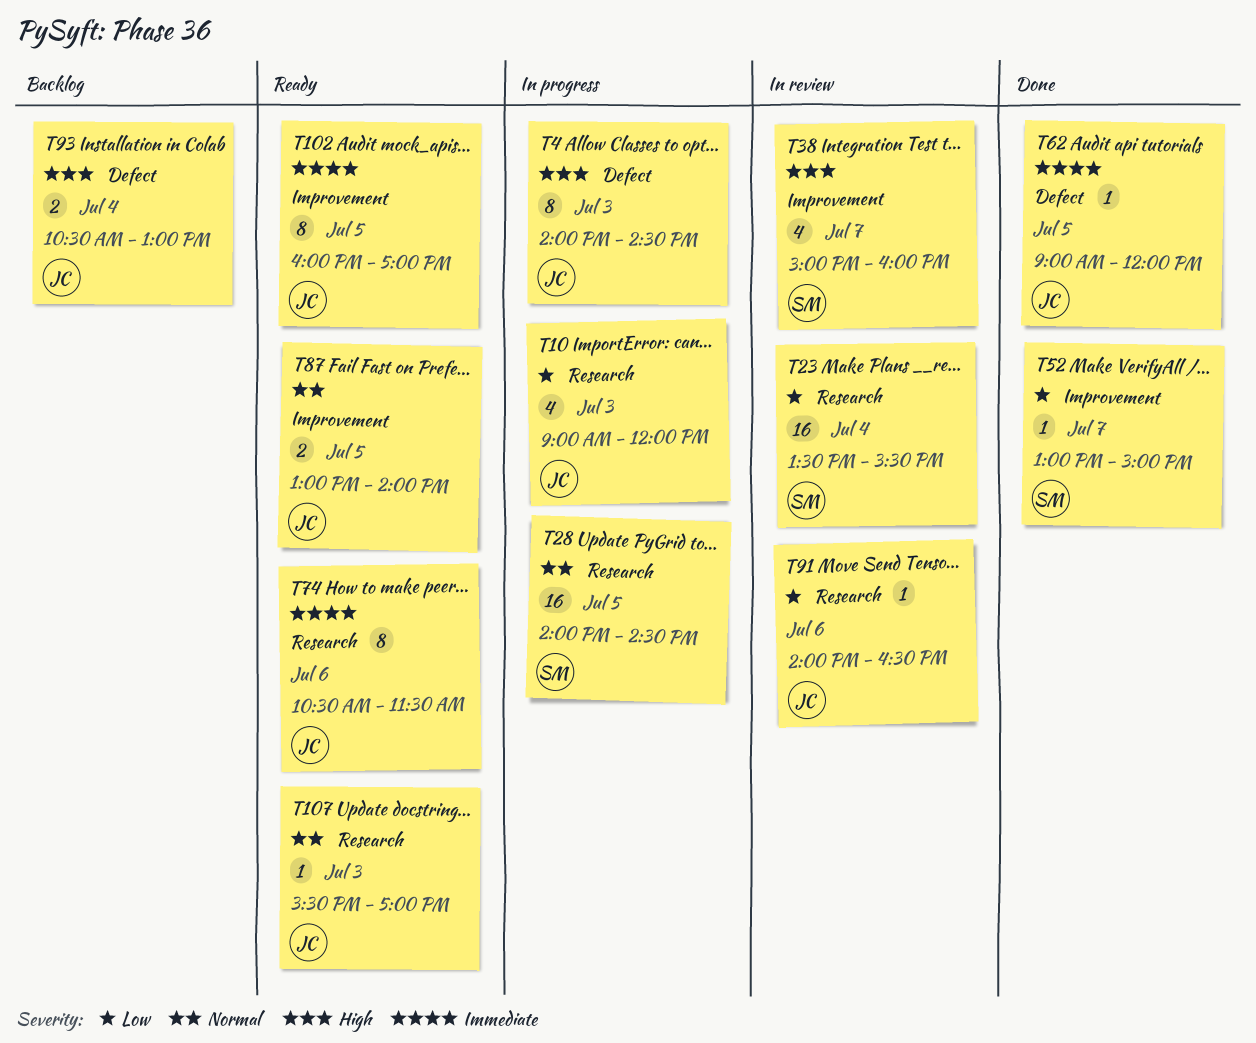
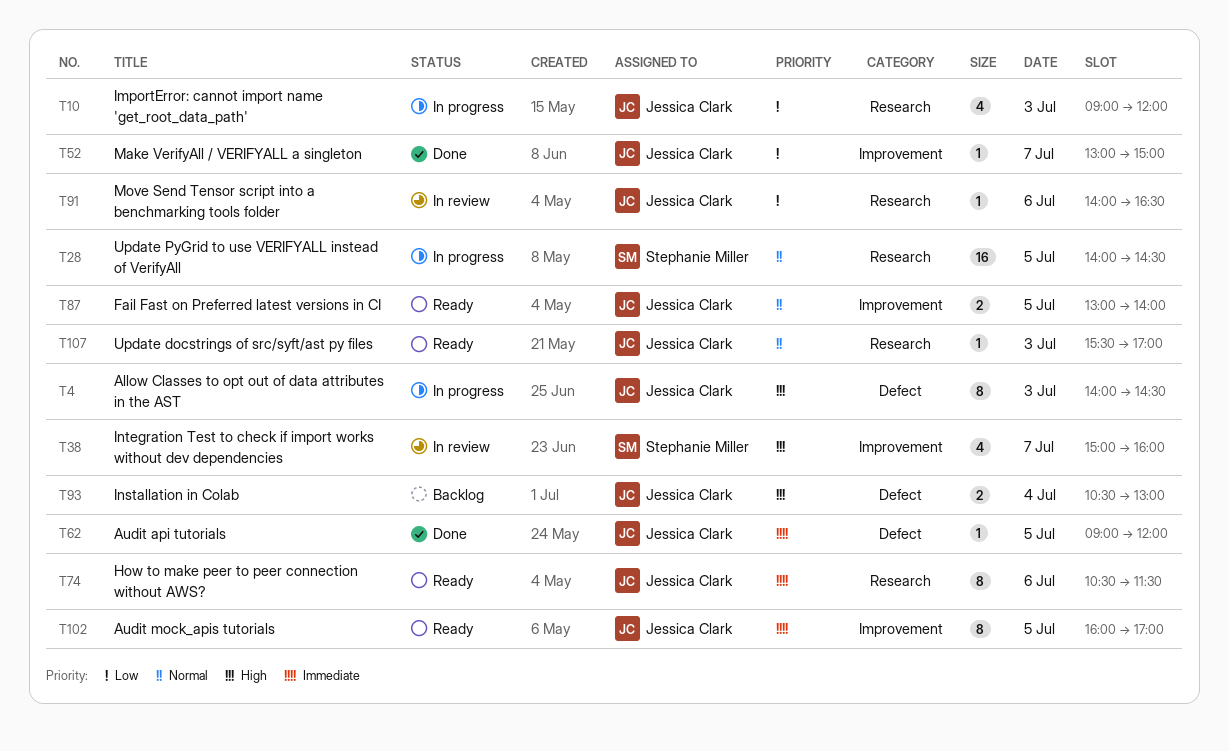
T23: present -> none
T52, owner: Stephanie Miller -> Jessica Clark

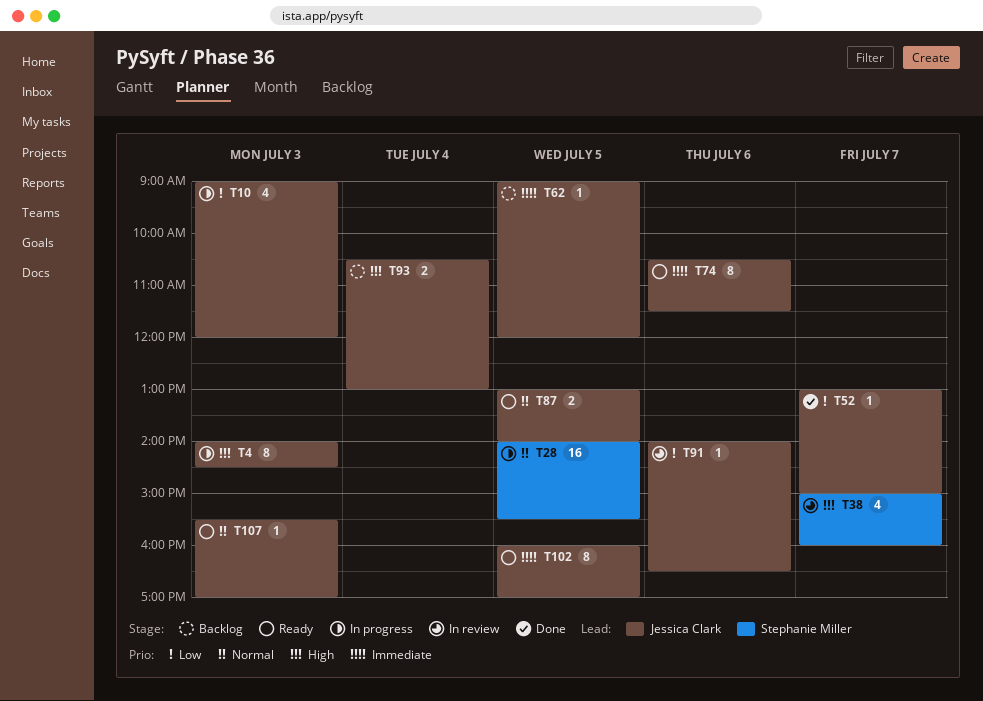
T28, ends: 14:30 -> 15:30
T62, status: Done -> Backlog

